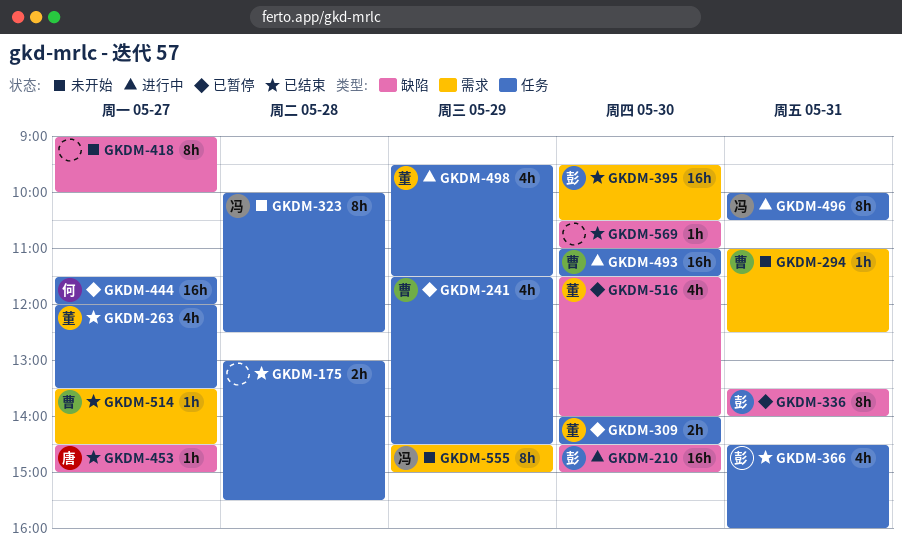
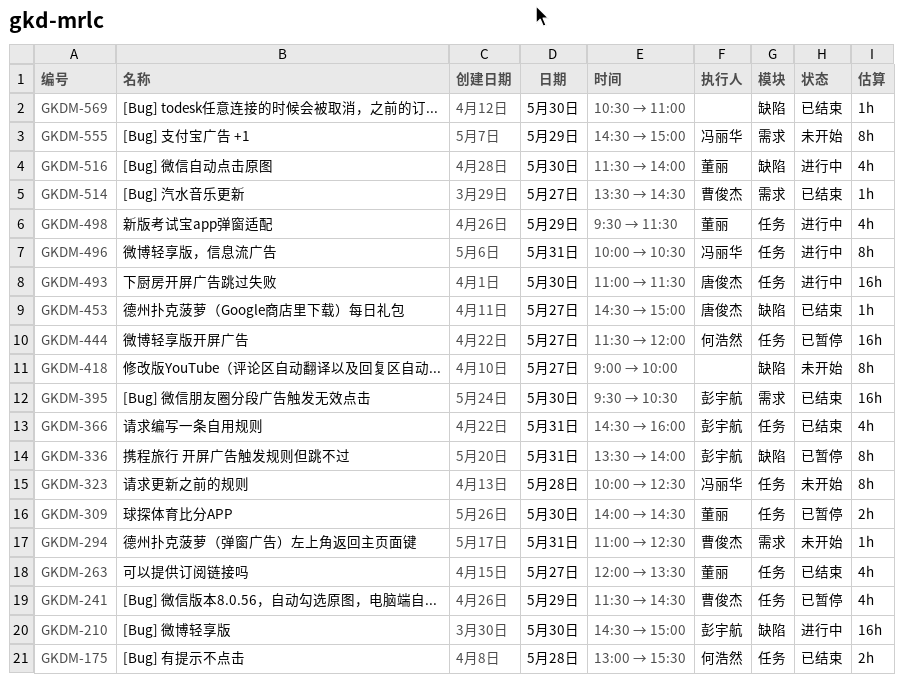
GKDM-175, owner: none -> 何浩然
GKDM-493, owner: 曹俊杰 -> 唐俊杰
GKDM-516, status: 已暂停 -> 进行中

